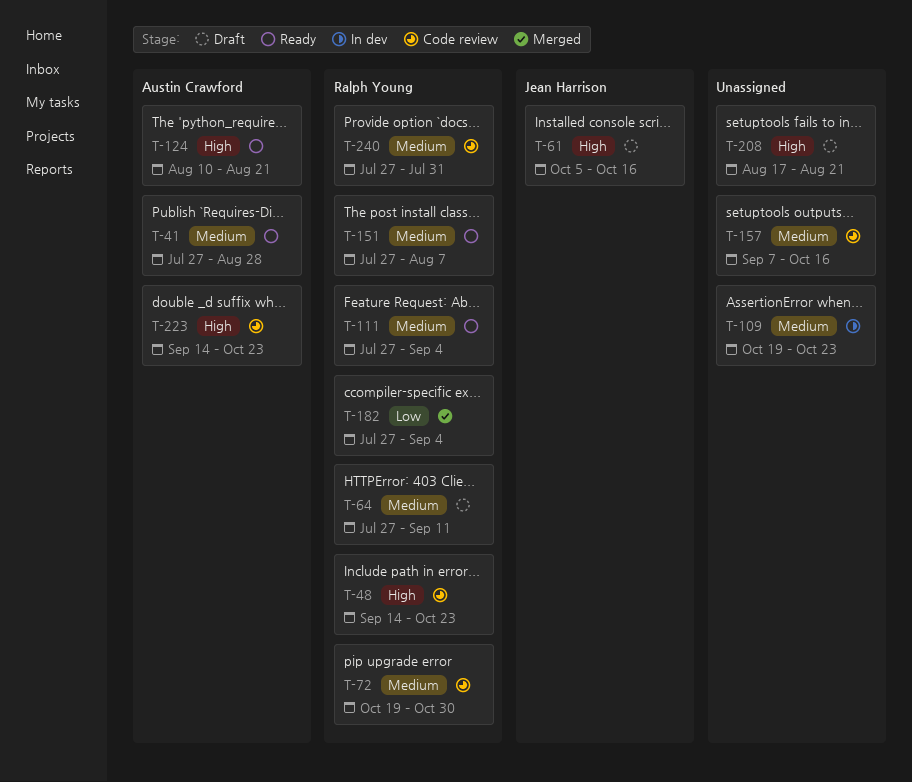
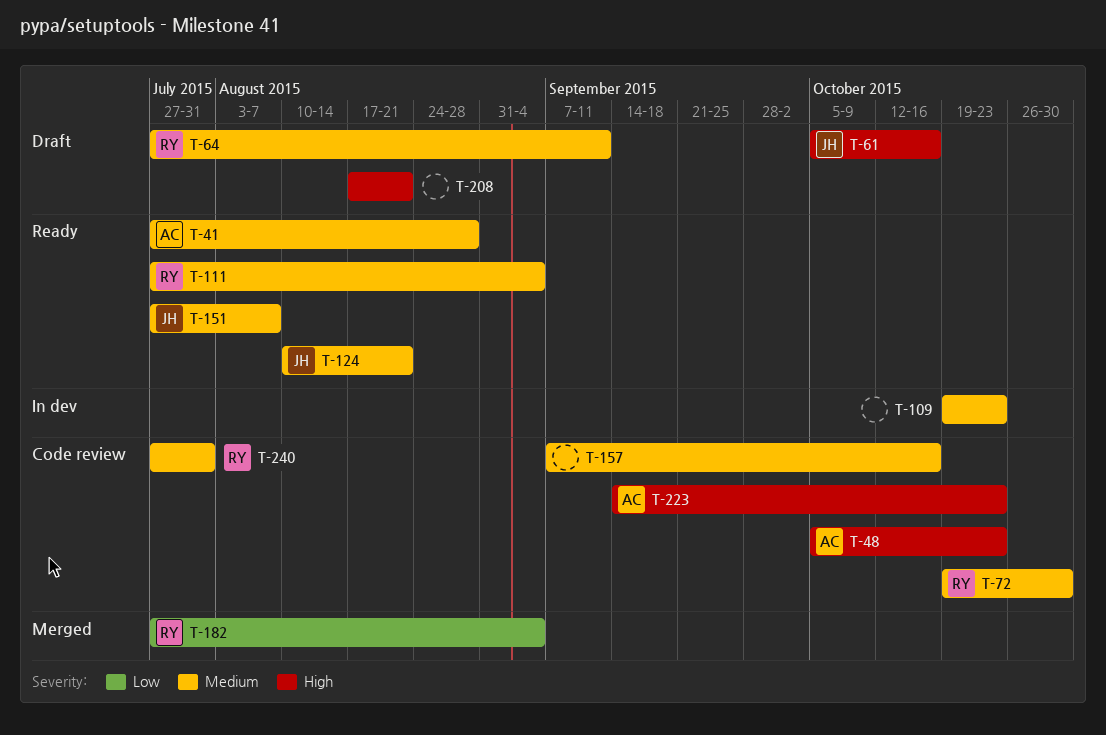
T-48, owner: Ralph Young -> Austin Crawford
T-48, start: Sep 14 -> Oct 5
T-124, owner: Austin Crawford -> Jean Harrison
T-124, priority: High -> Medium
T-151, owner: Ralph Young -> Jean Harrison

